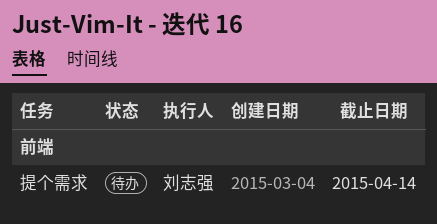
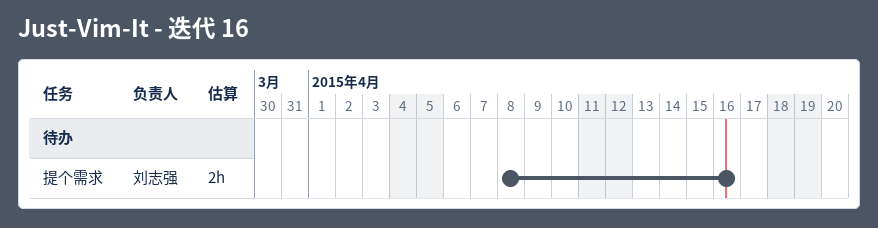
提个需求, due: Apr 14 -> Apr 16

